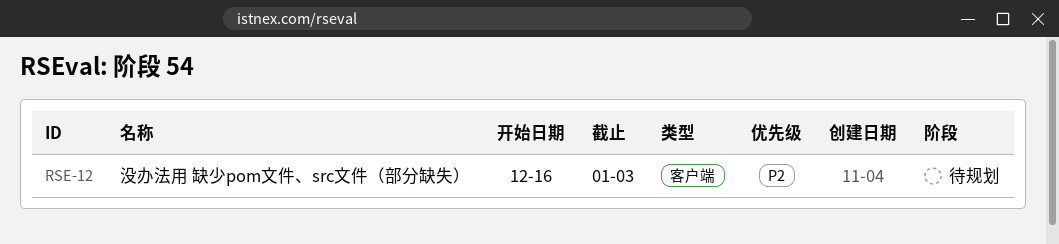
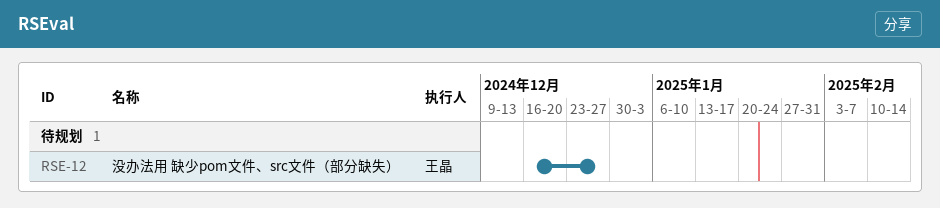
RSE-12, due: Jan 3 -> Dec 27

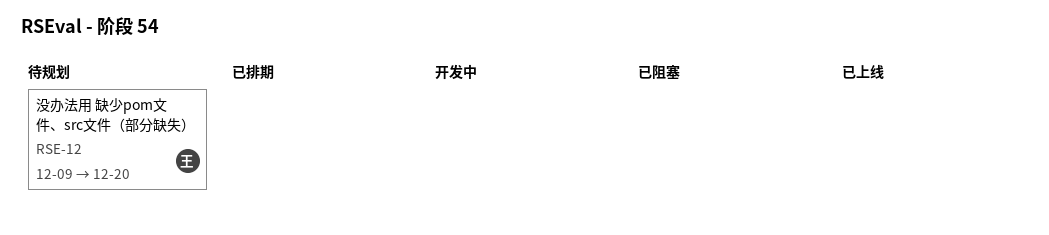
RSE-12, start: Dec 16 -> Dec 9
RSE-12, due: Dec 27 -> Dec 20

